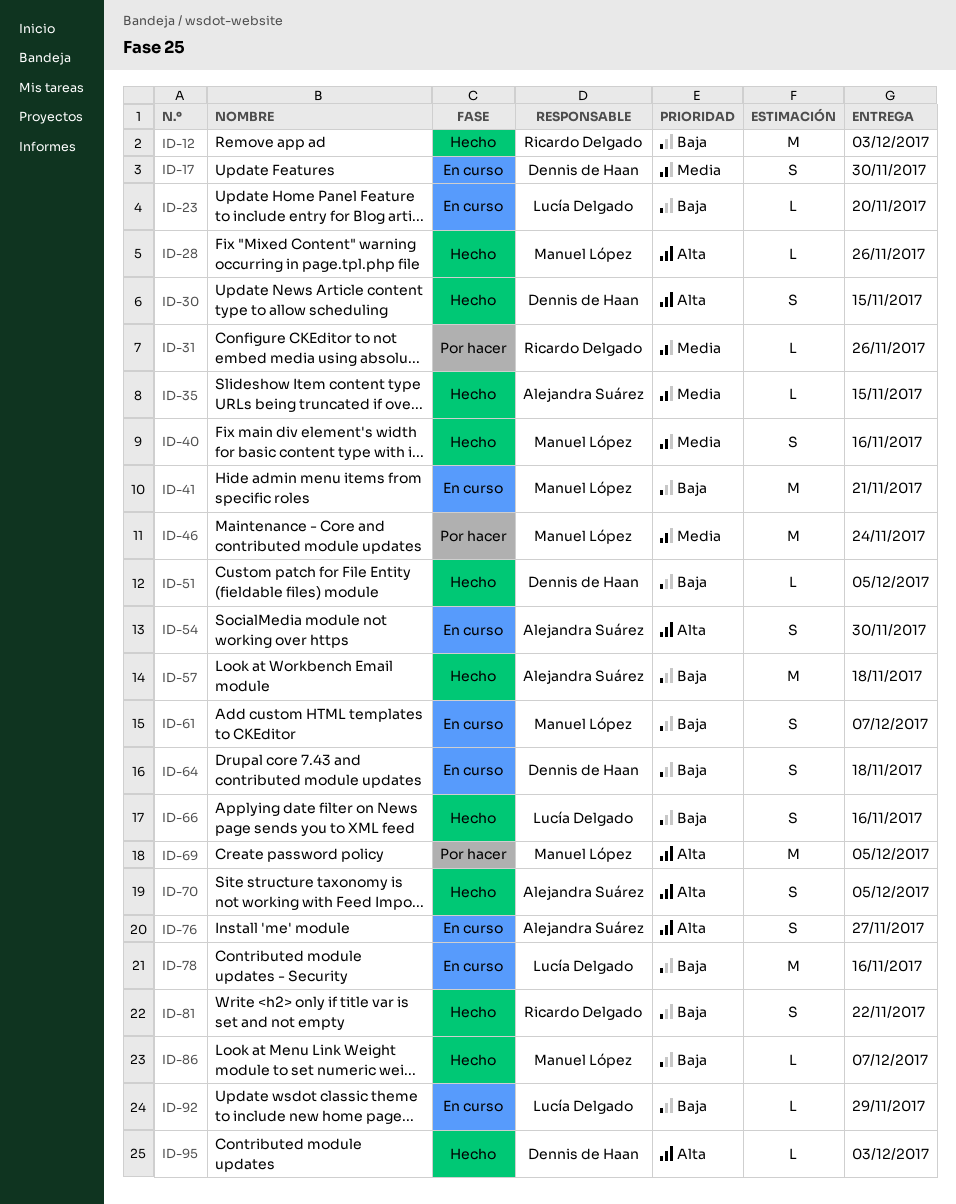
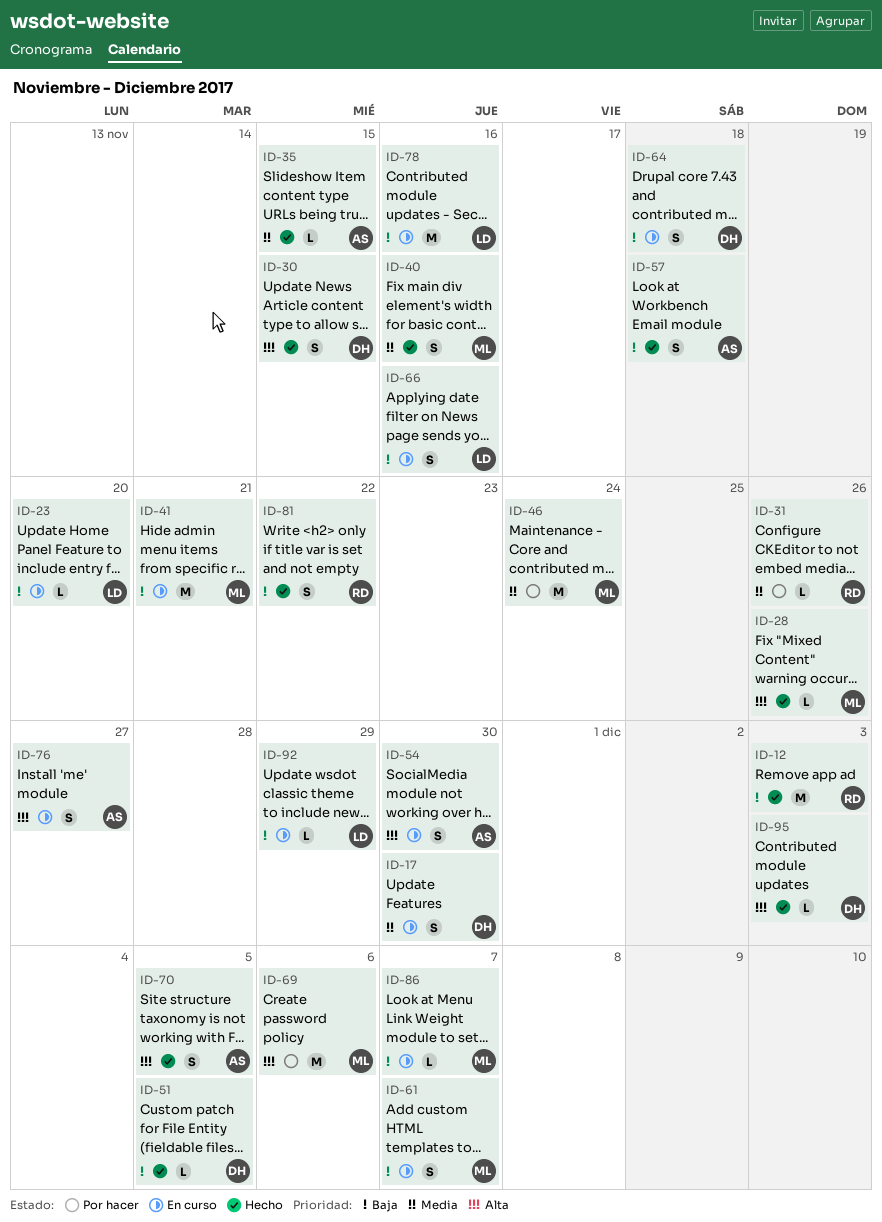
ID-57, estimate: M -> S
ID-66, status: Hecho -> En curso
ID-69, due: Dec 5 -> Dec 6
ID-86, status: Hecho -> En curso

